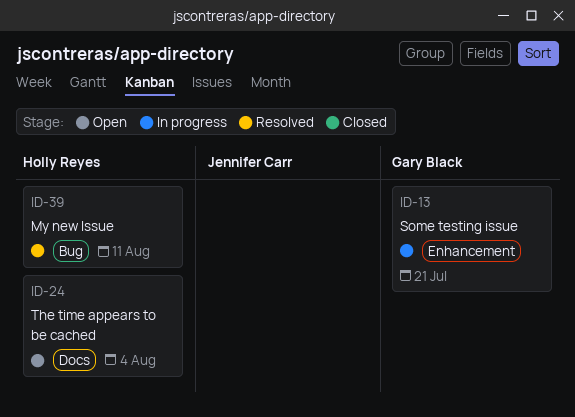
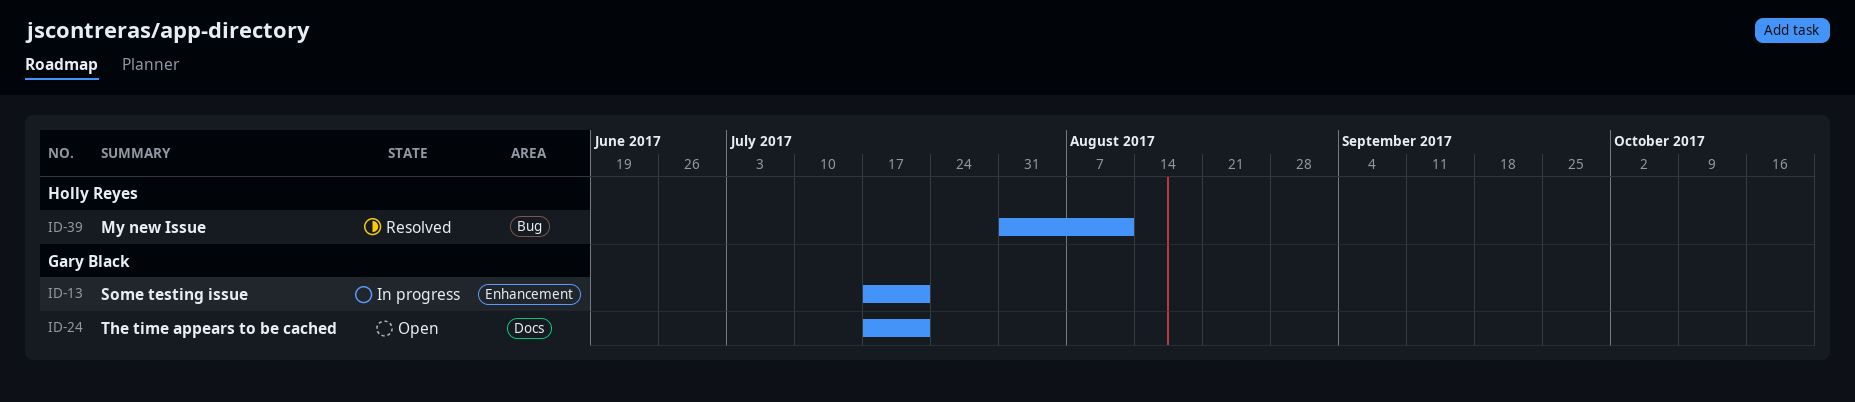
ID-24, owner: Holly Reyes -> Gary Black
ID-24, due: Aug 4 -> Jul 21

